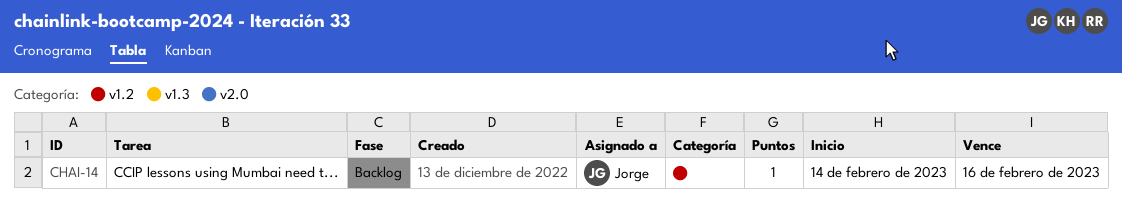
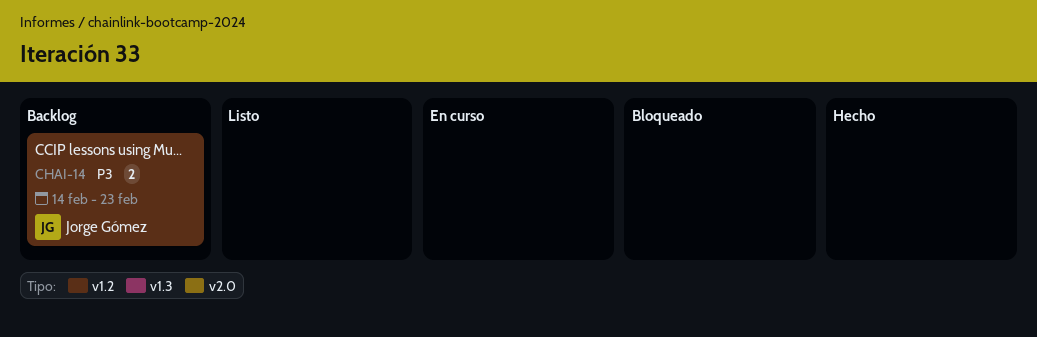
CHAI-14, estimate: 1 -> 2
CHAI-14, due: Feb 16 -> Feb 23

